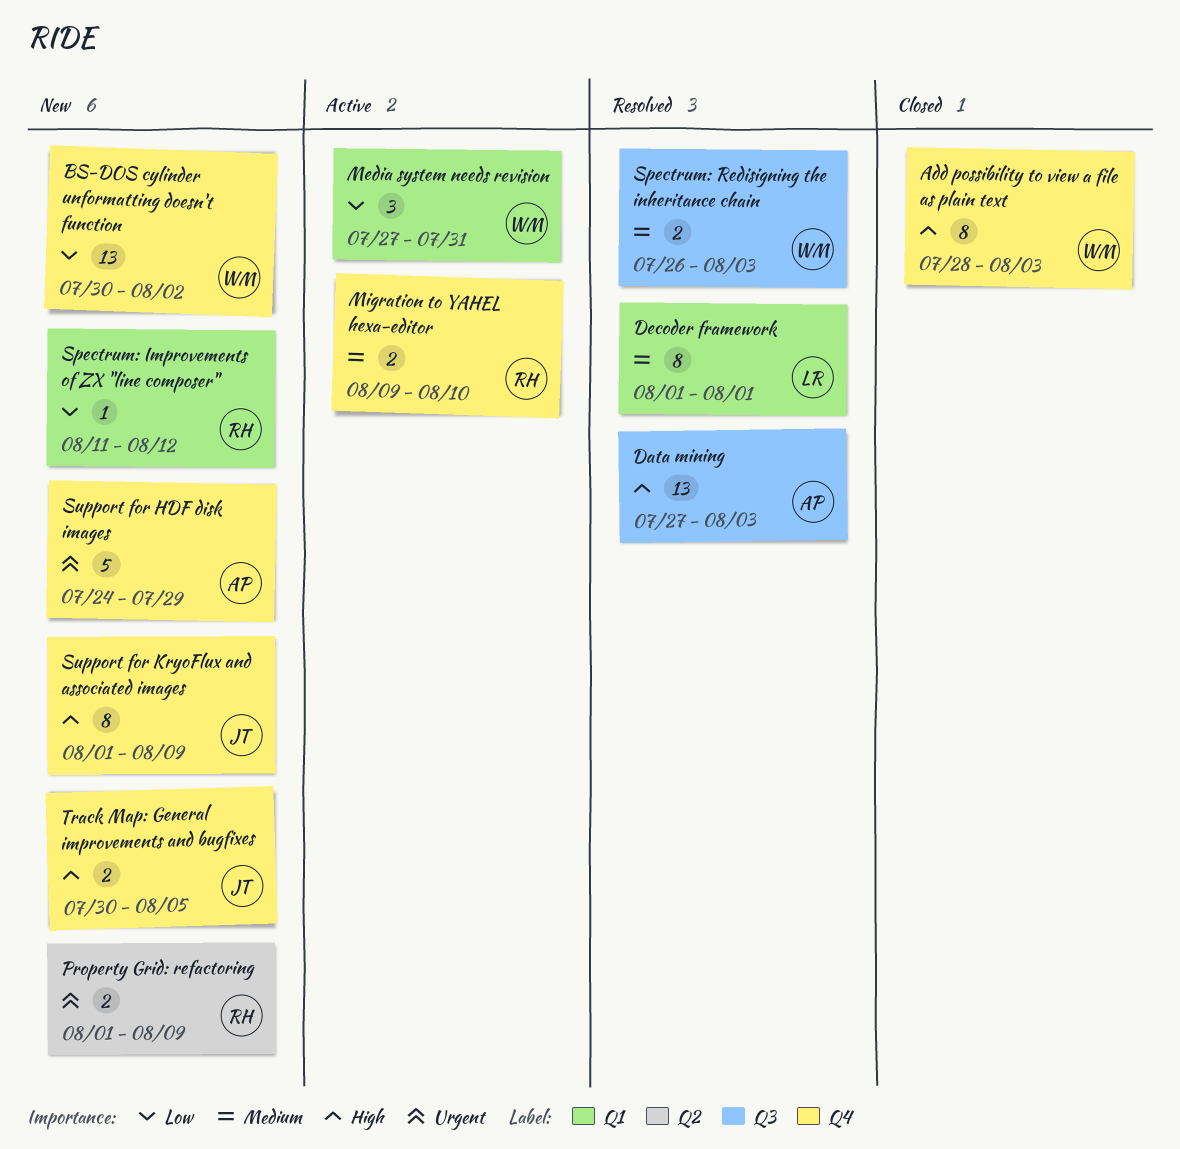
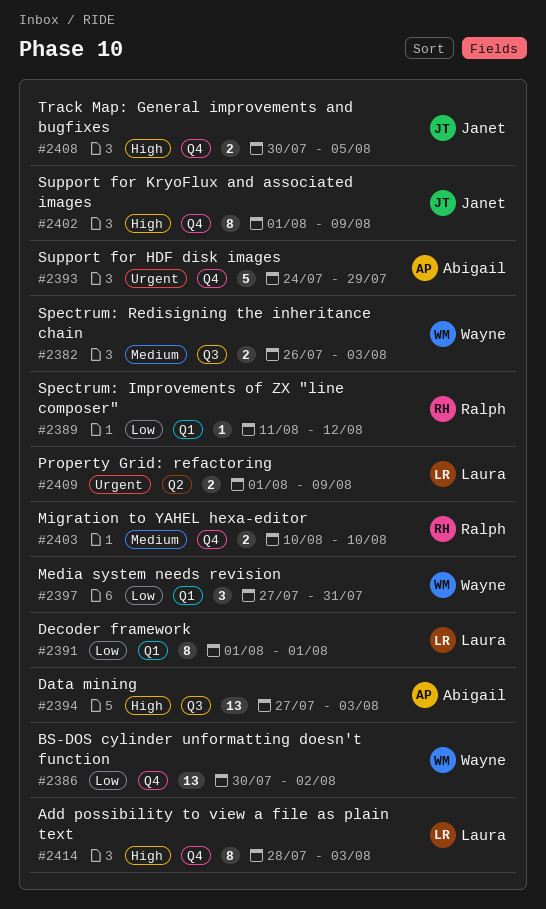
Add possibility to view a file as plain text, owner: Wayne -> Laura
Decoder framework, priority: Medium -> Low
Migration to YAHEL hexa-editor, start: Aug 9 -> Aug 10
Property Grid: refactoring, owner: Ralph -> Laura

